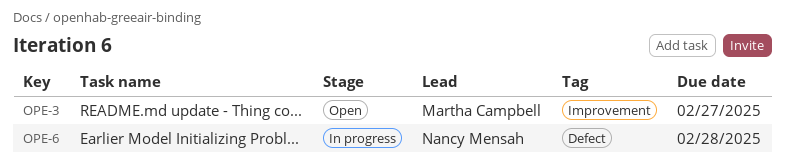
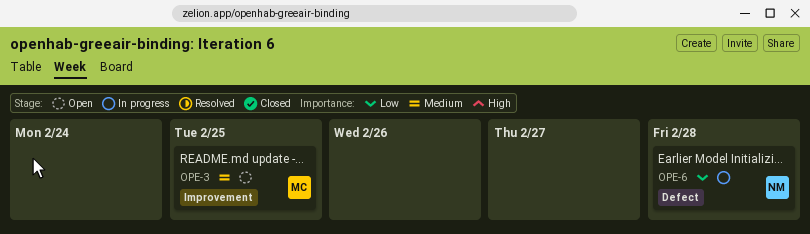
OPE-3, due: Feb 27 -> Feb 25

